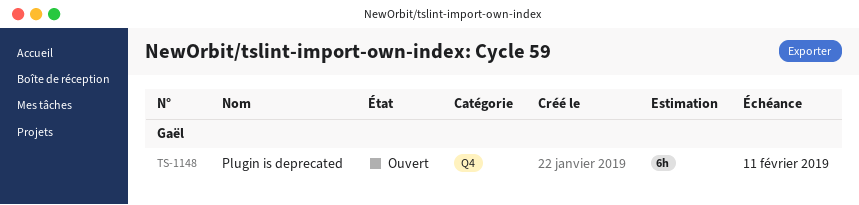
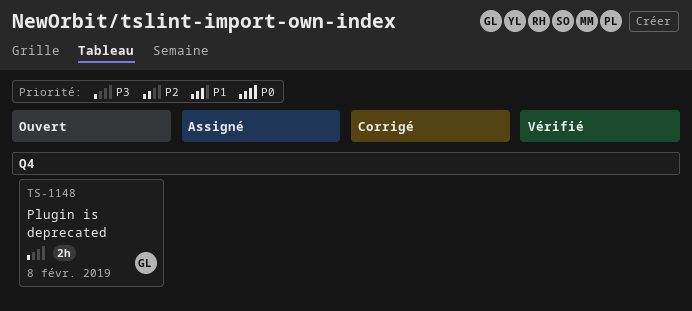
TS-1148, estimate: 6h -> 2h
TS-1148, due: Feb 11 -> Feb 8

